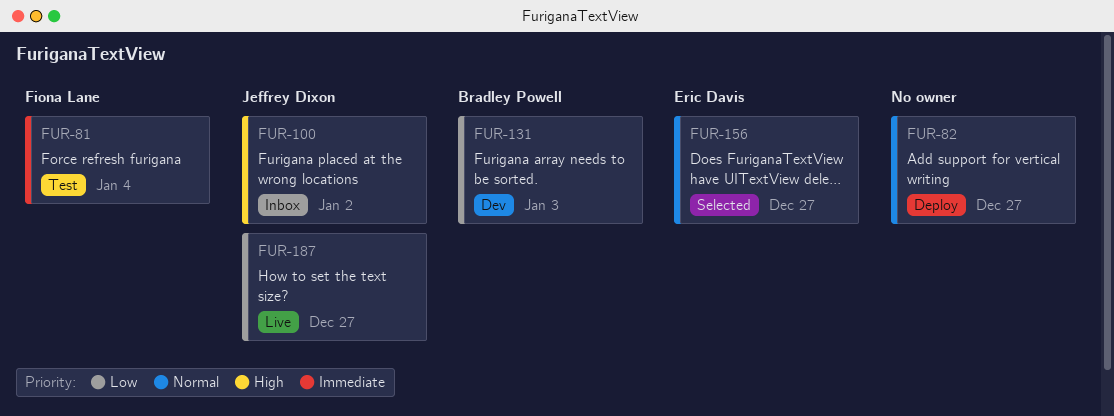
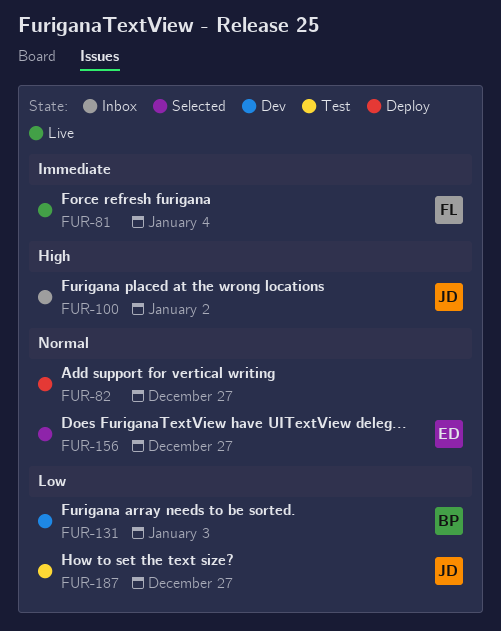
FUR-81, status: Test -> Live
FUR-187, status: Live -> Test

